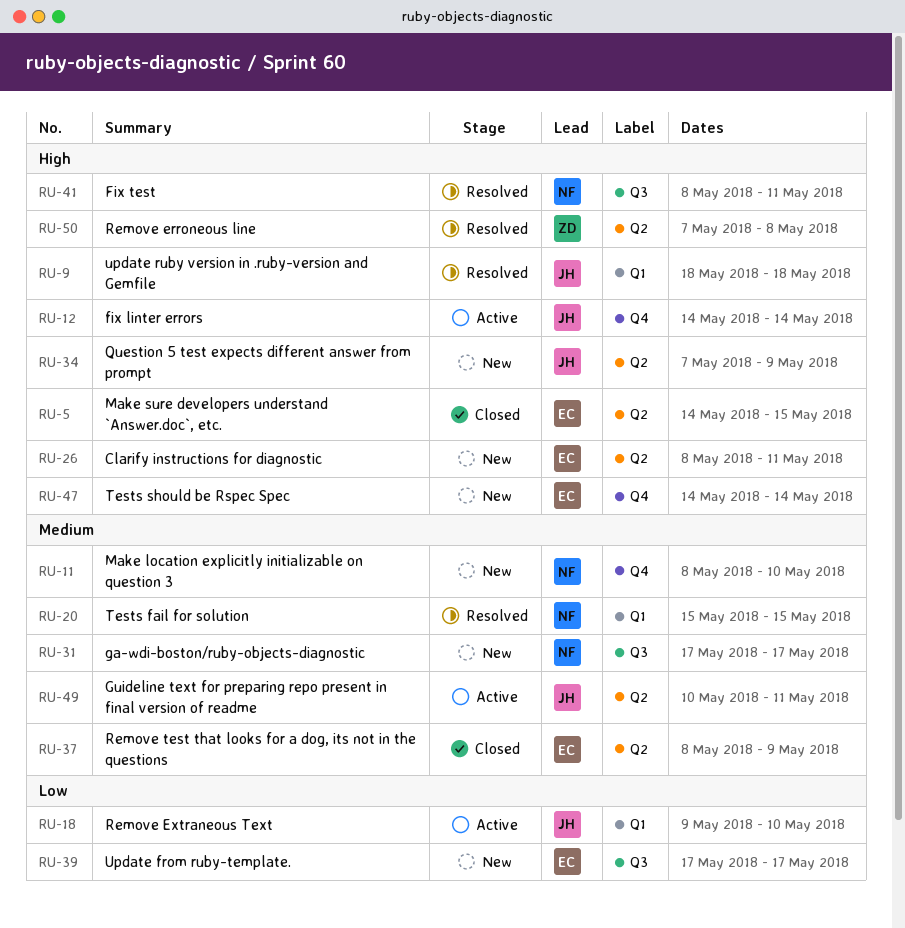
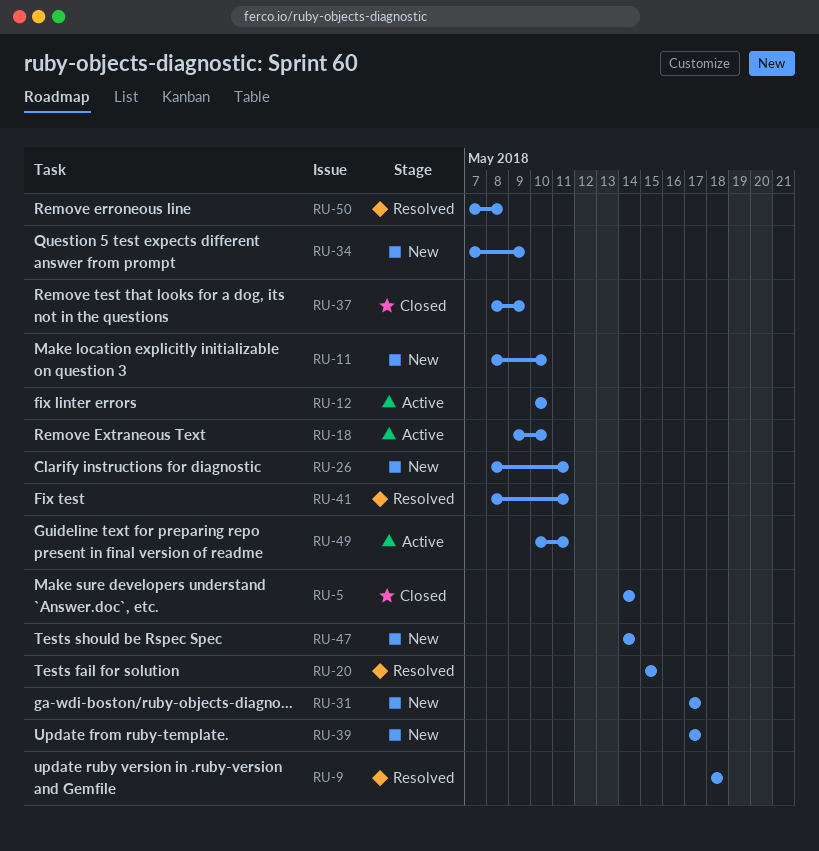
RU-5, due: May 15 -> May 14
RU-12, start: May 14 -> May 10
RU-12, due: May 14 -> May 10

